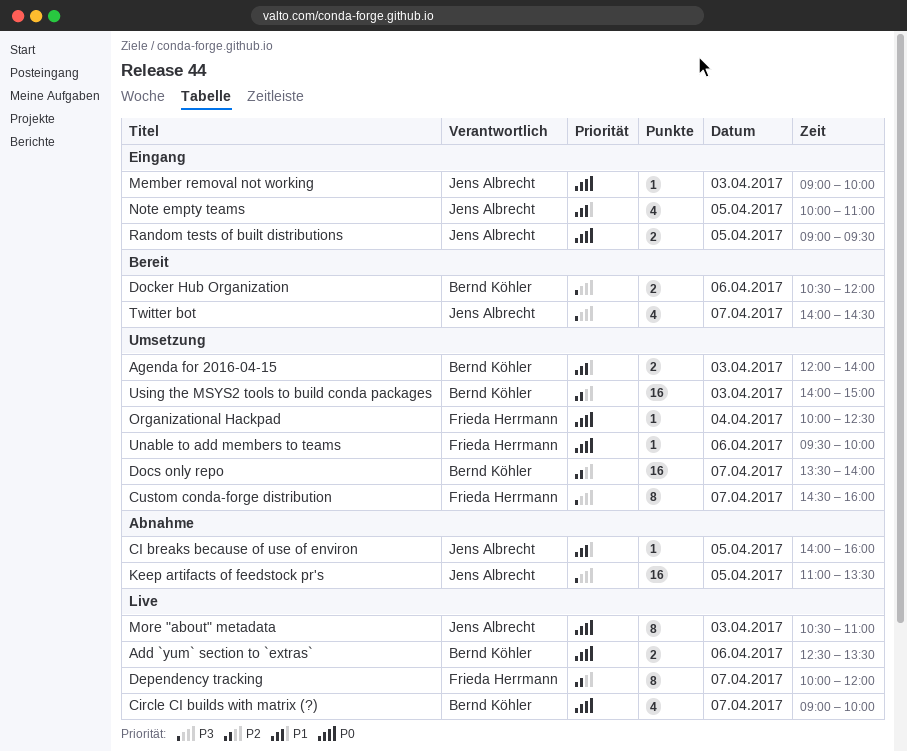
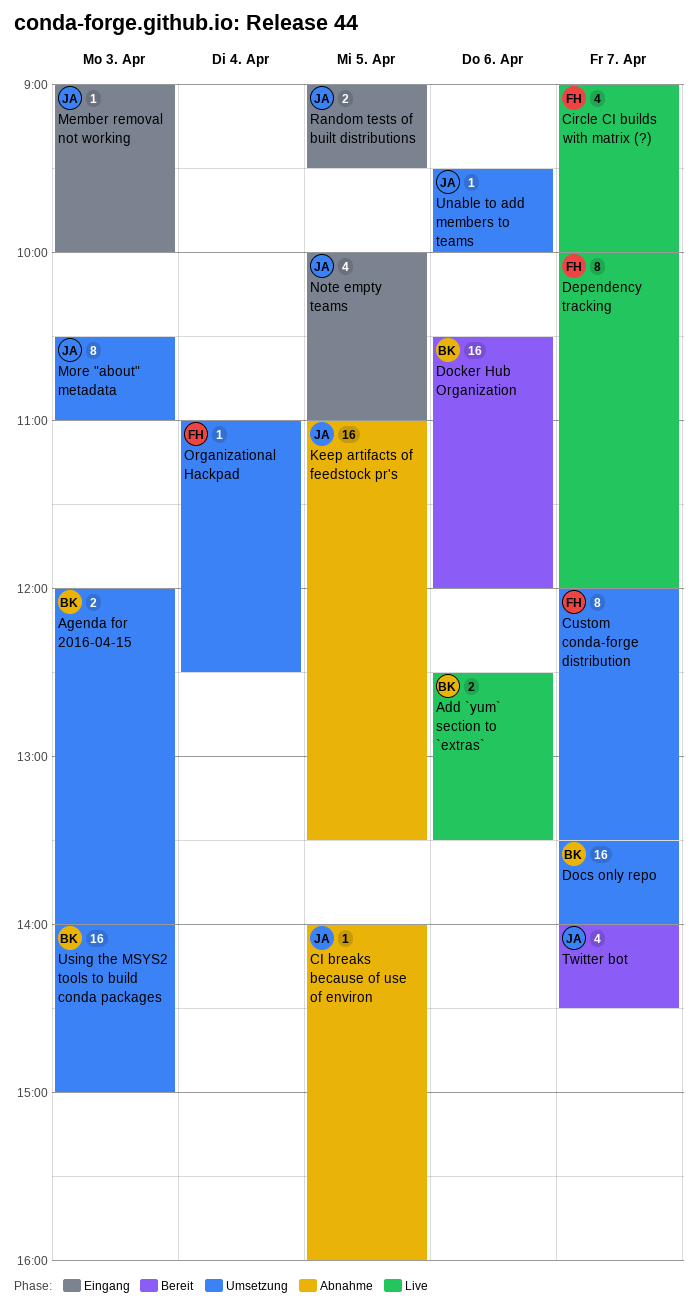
Circle CI builds with matrix (?), owner: Bernd Köhler -> Frieda Herrmann
Custom conda-forge distribution, begins: 14:30 -> 12:00
Custom conda-forge distribution, ends: 16:00 -> 13:30
Docker Hub Organization, estimate: 2 -> 16
More "about" metadata, status: Live -> Umsetzung
Organizational Hackpad, begins: 10:00 -> 11:00
Unable to add members to teams, owner: Frieda Herrmann -> Jens Albrecht

